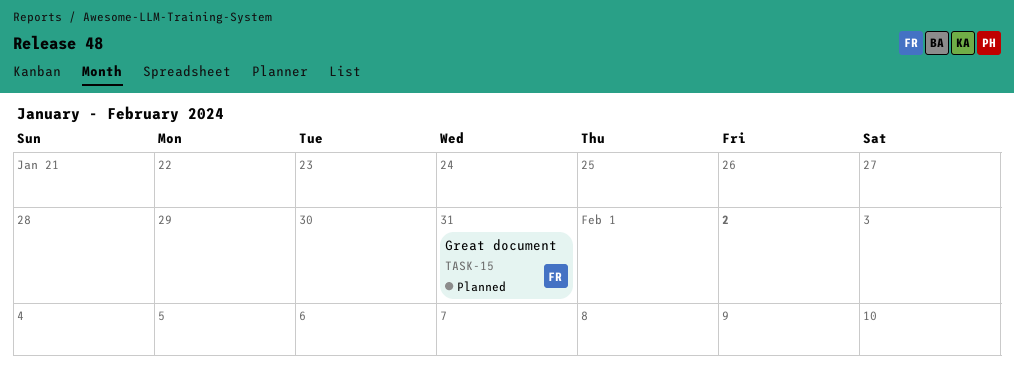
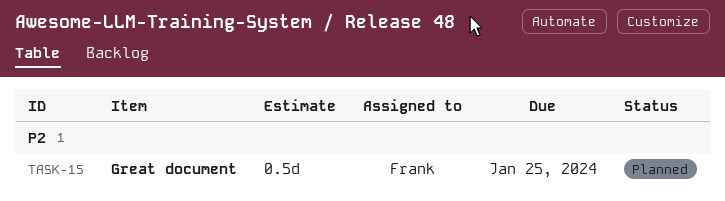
TASK-15, due: Jan 31 -> Jan 25

